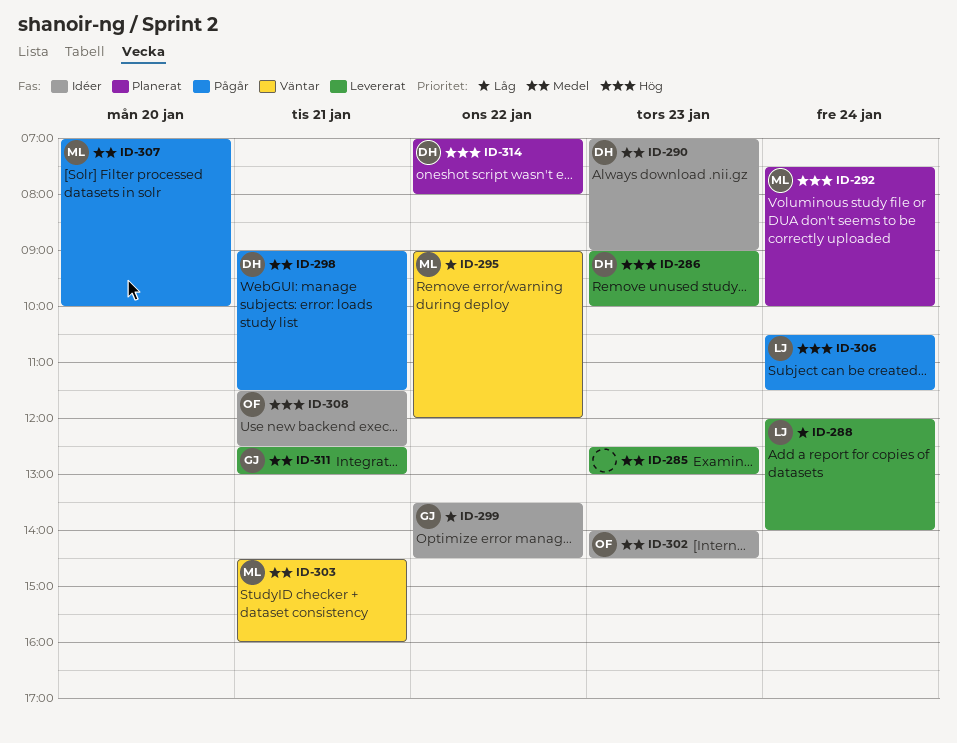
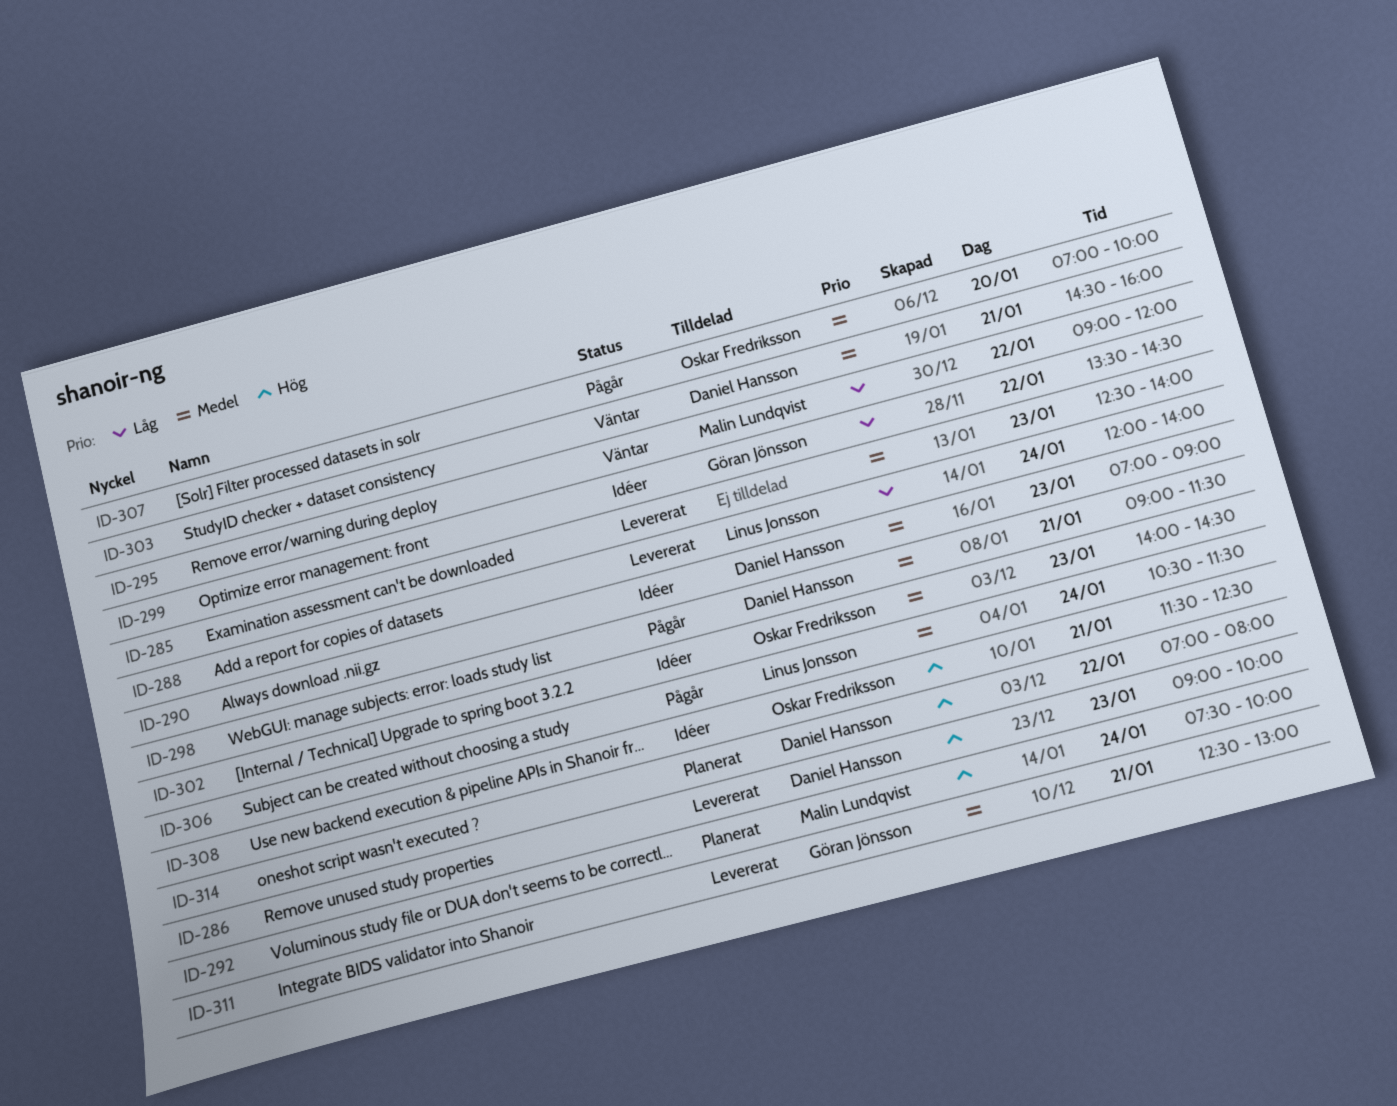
ID-285, ends: 13:00 -> 14:00
ID-303, owner: Malin Lundqvist -> Daniel Hansson
ID-306, priority: Hög -> Medel
ID-307, owner: Malin Lundqvist -> Oskar Fredriksson

